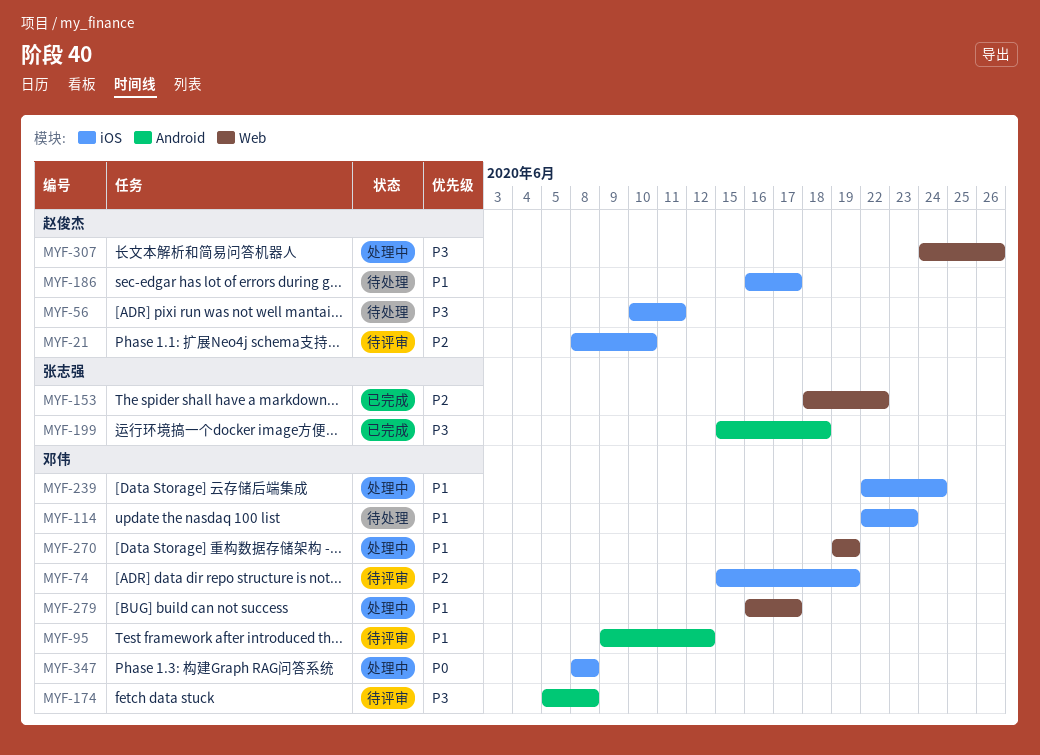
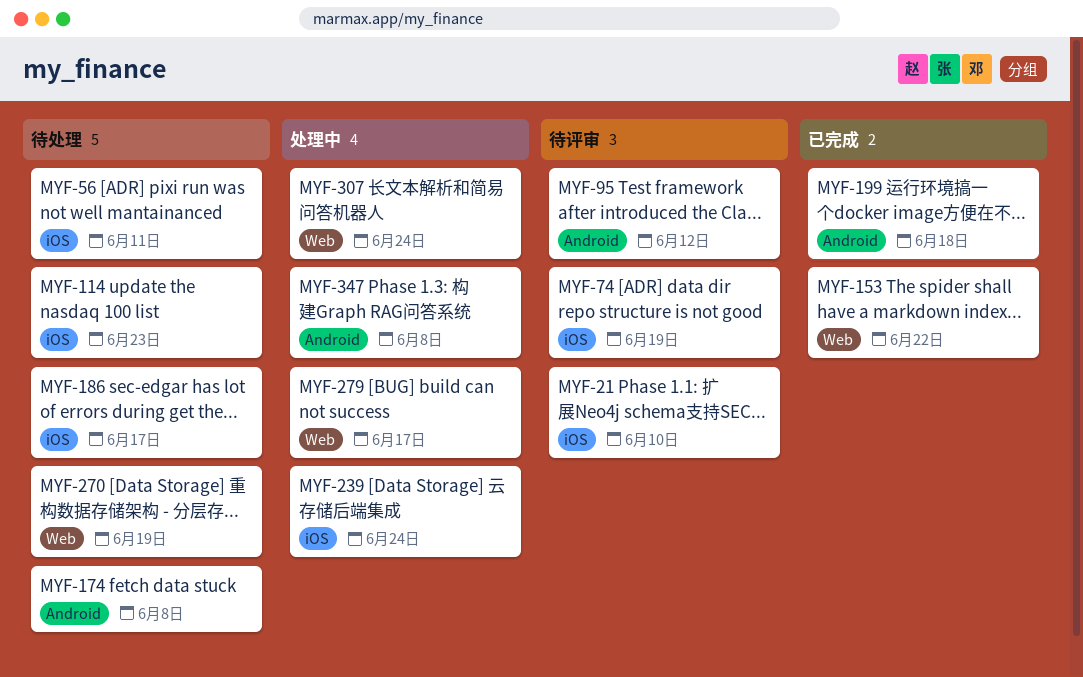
MYF-174, status: 待评审 -> 待处理
MYF-270, status: 处理中 -> 待处理
MYF-307, due: Jun 26 -> Jun 24
MYF-347, label: iOS -> Android

